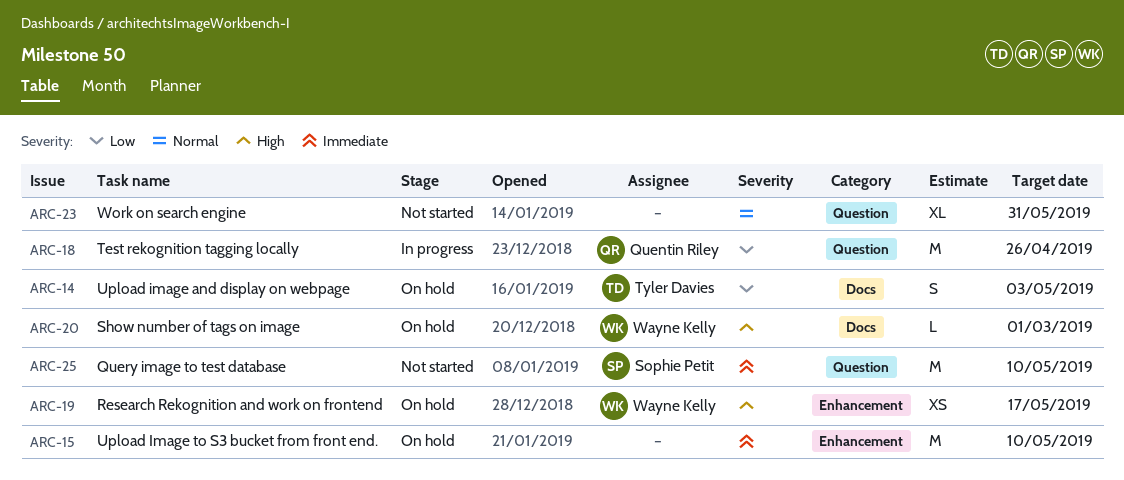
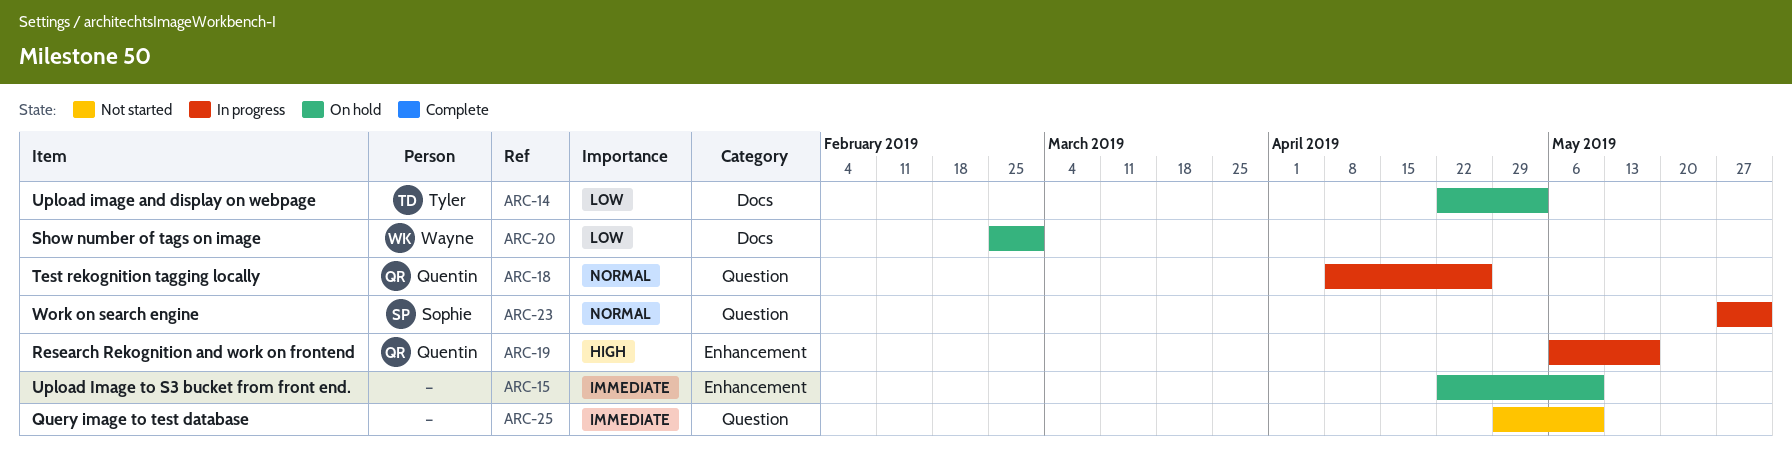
ARC-18, priority: Low -> Normal
ARC-19, status: On hold -> In progress
ARC-19, owner: Wayne Kelly -> Quentin Riley
ARC-20, priority: High -> Low
ARC-23, status: Not started -> In progress
ARC-23, owner: none -> Sophie Petit
ARC-25, owner: Sophie Petit -> none

